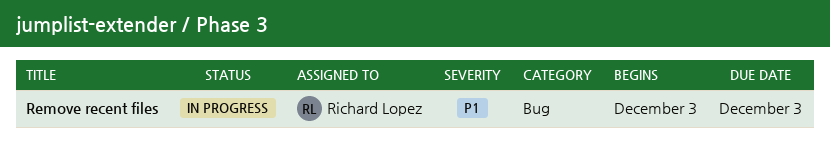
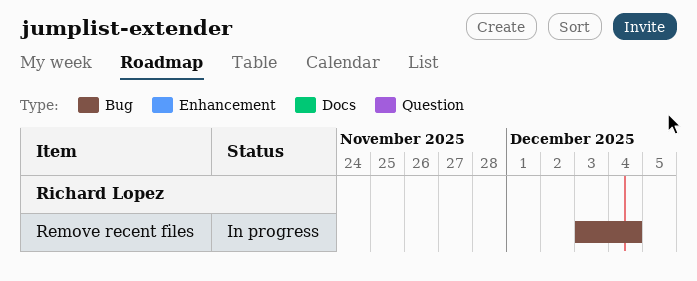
Remove recent files, due: Dec 3 -> Dec 4

